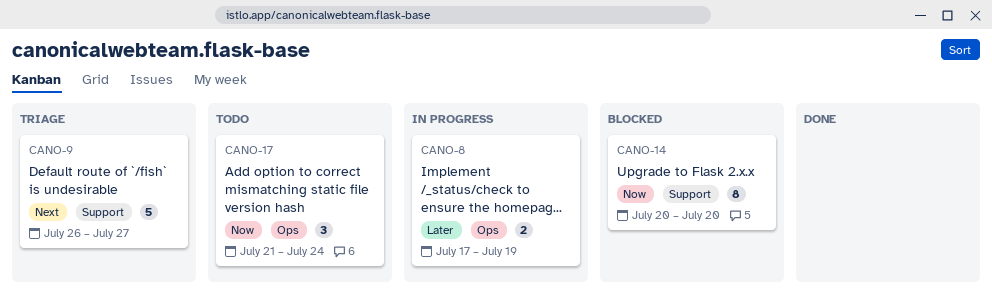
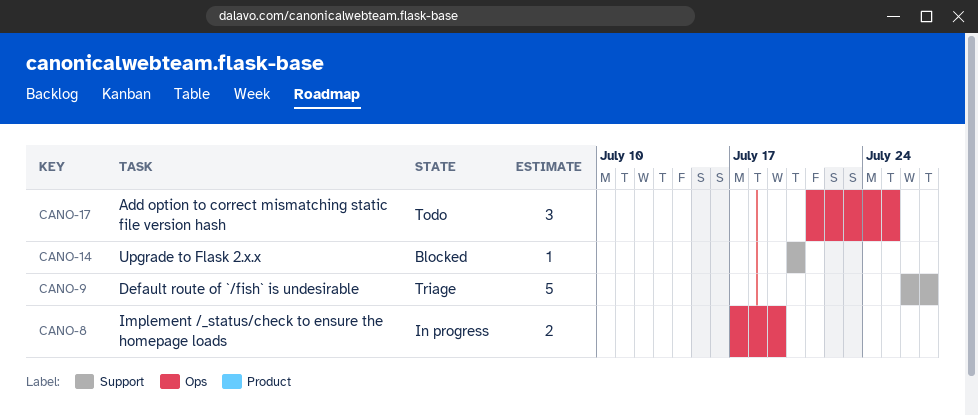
CANO-14, estimate: 8 -> 1
CANO-17, due: Jul 24 -> Jul 25

